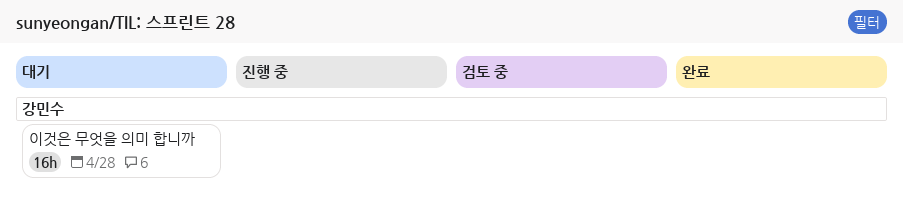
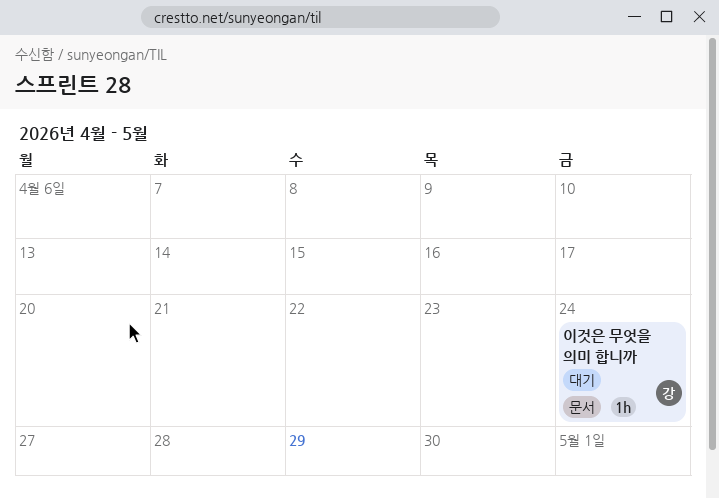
이것은 무엇을 의미 합니까, estimate: 16h -> 1h
이것은 무엇을 의미 합니까, due: Apr 28 -> Apr 24

